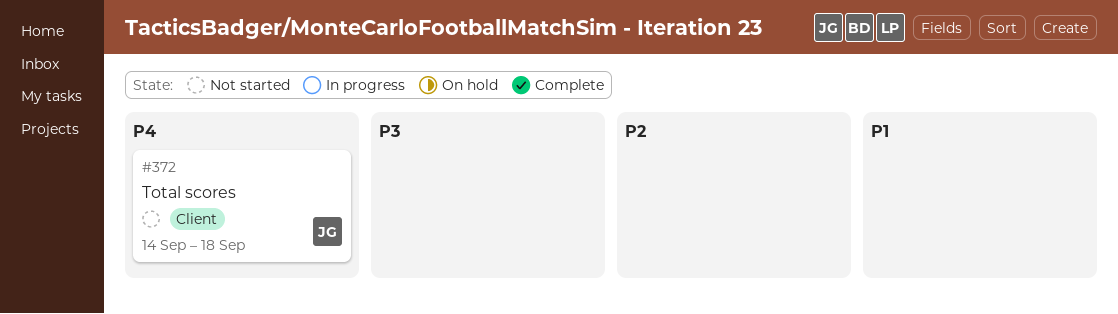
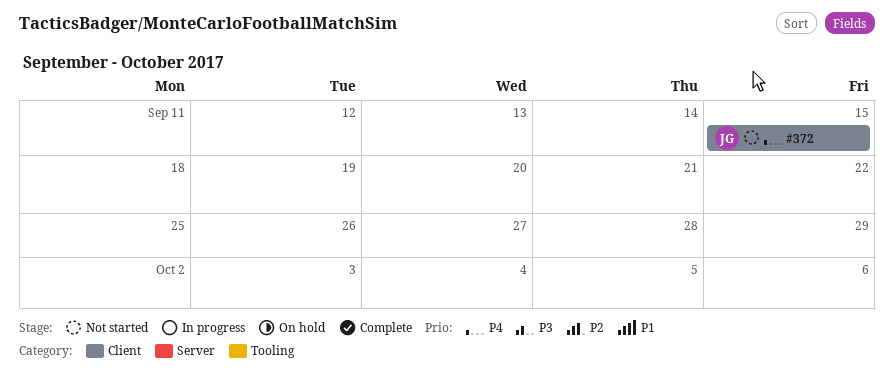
#372, start: Sep 14 -> Sep 15
#372, due: Sep 18 -> Sep 15

